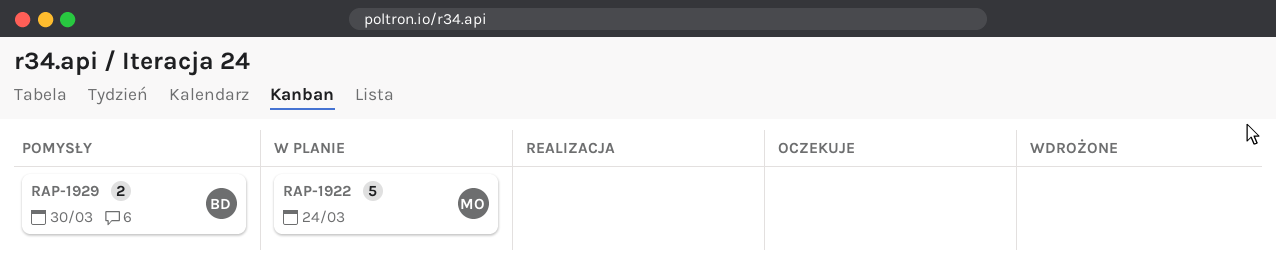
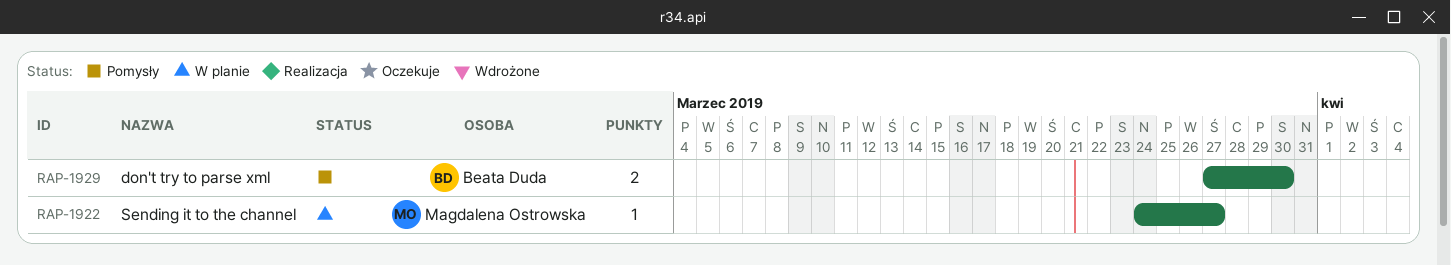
RAP-1922, estimate: 5 -> 1
RAP-1922, due: Mar 24 -> Mar 27

